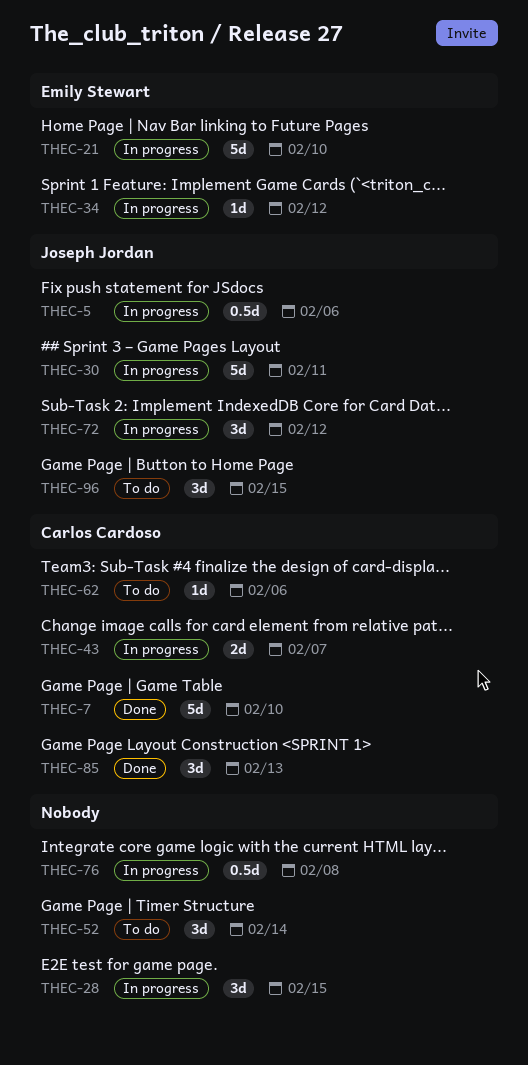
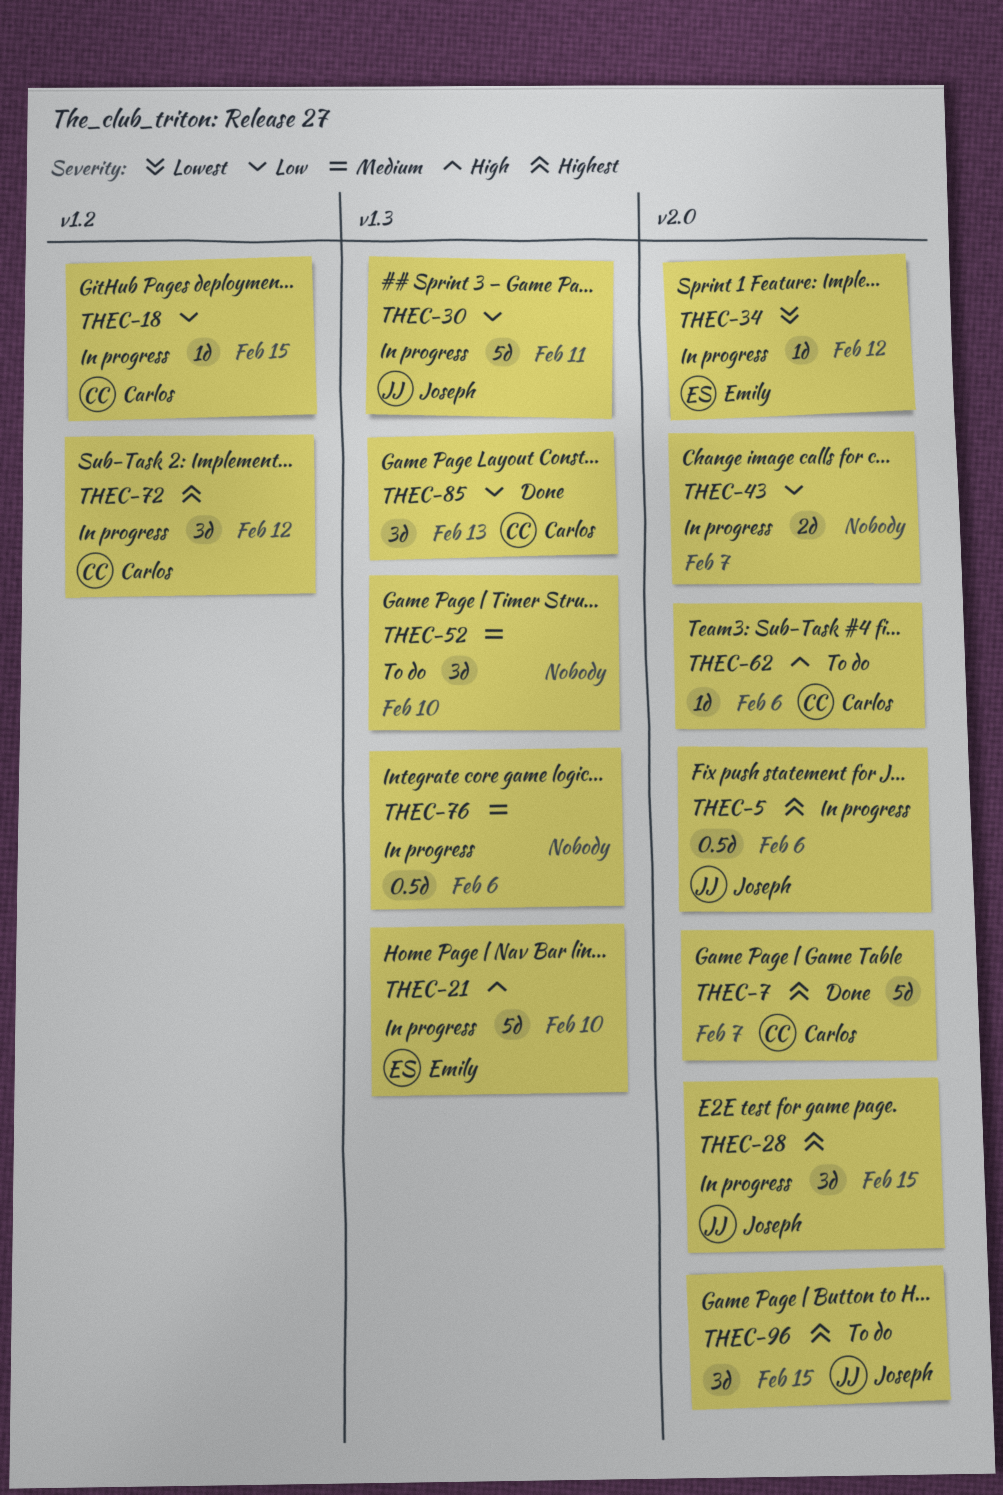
THEC-7, due: Feb 10 -> Feb 7
THEC-18: none -> present
THEC-28, owner: none -> Joseph Jordan
THEC-43, owner: Carlos Cardoso -> none
THEC-52, due: Feb 14 -> Feb 10
THEC-72, owner: Joseph Jordan -> Carlos Cardoso
THEC-76, due: Feb 8 -> Feb 6

